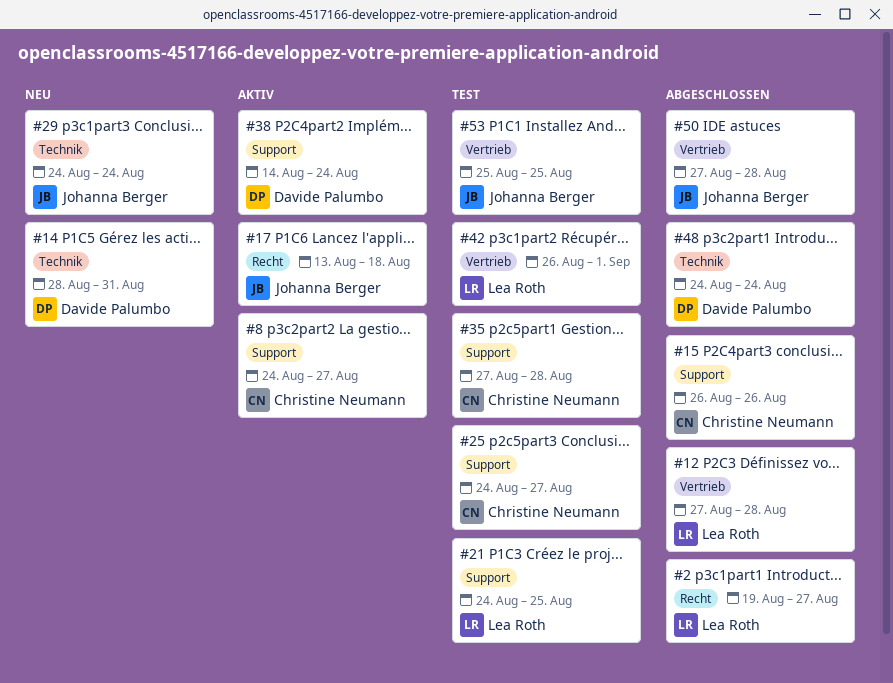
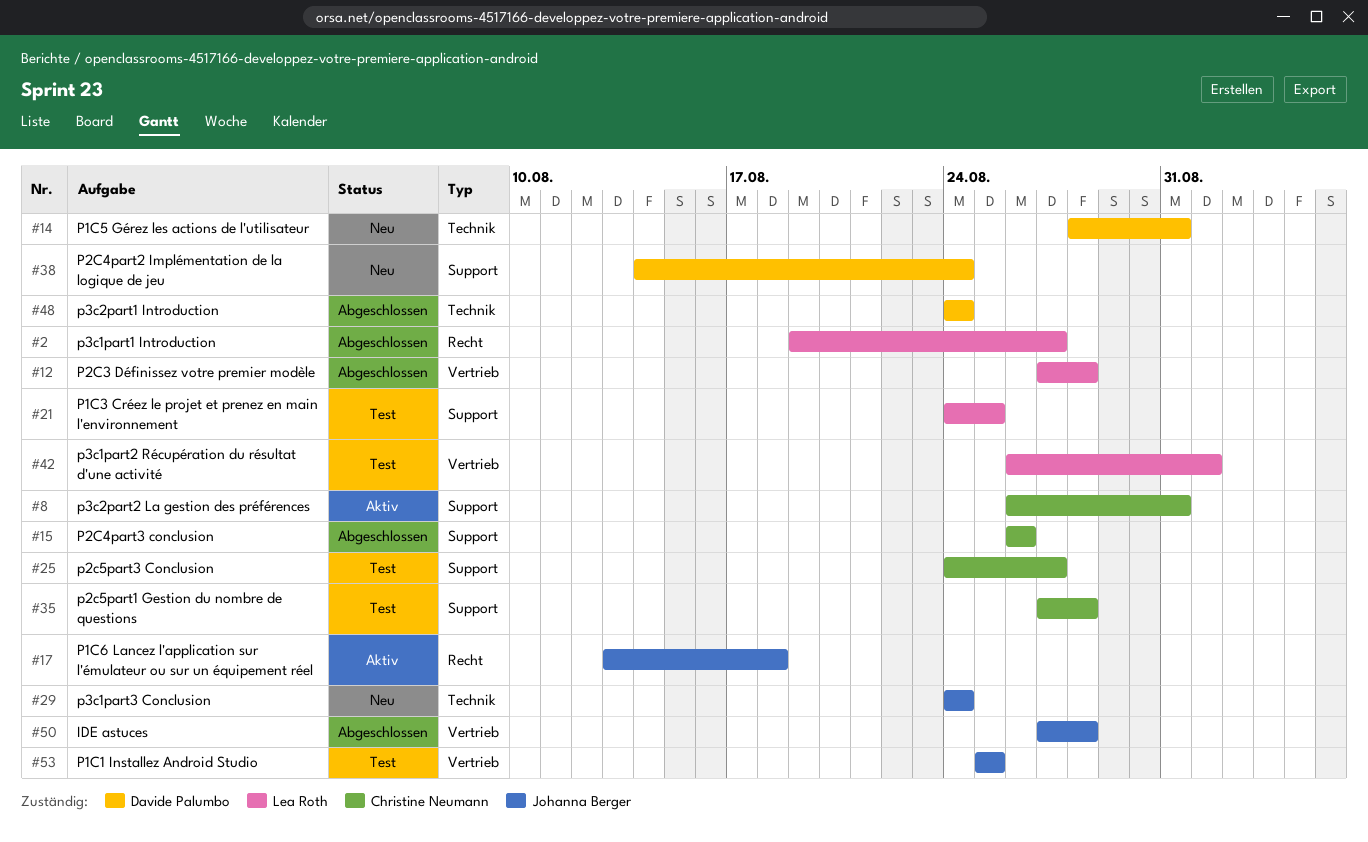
#8, start: Aug 24 -> Aug 26
#8, due: Aug 27 -> Aug 31
#38, status: Aktiv -> Neu

